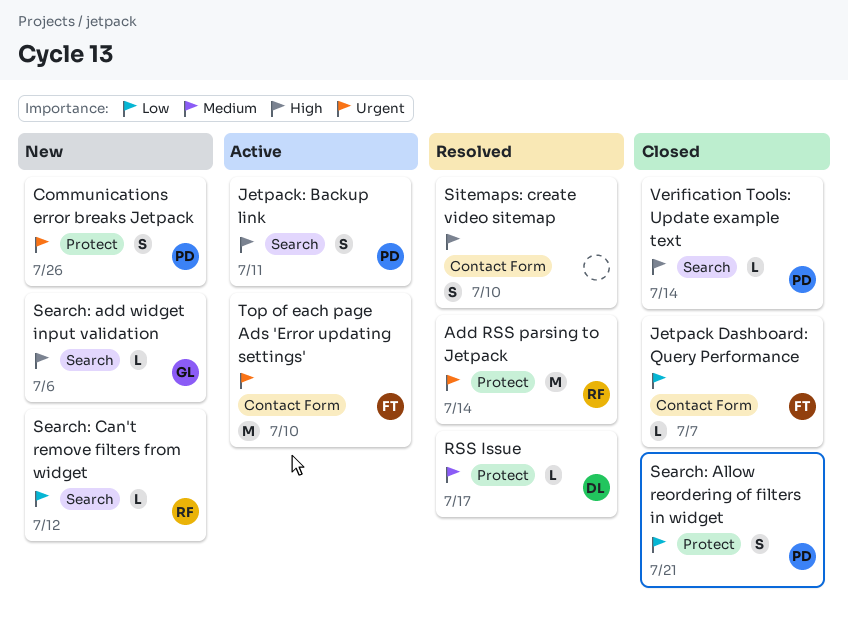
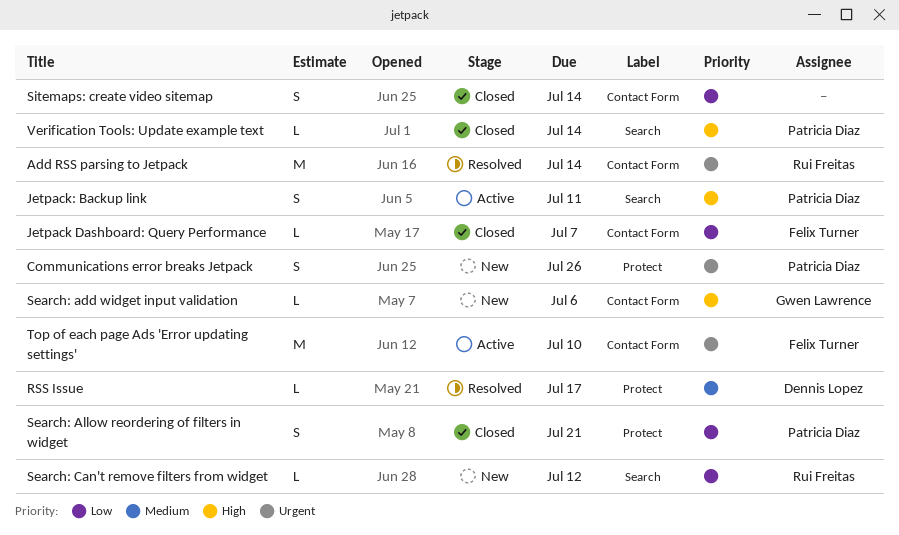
Add RSS parsing to Jetpack, label: Protect -> Contact Form
Search: add widget input validation, label: Search -> Contact Form
Sitemaps: create video sitemap, status: Resolved -> Closed
Sitemaps: create video sitemap, priority: High -> Low
Sitemaps: create video sitemap, due: Jul 10 -> Jul 14

